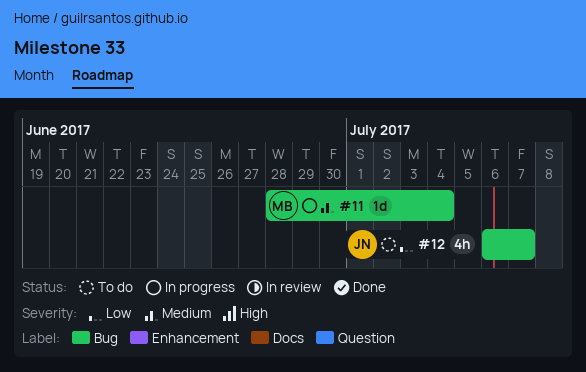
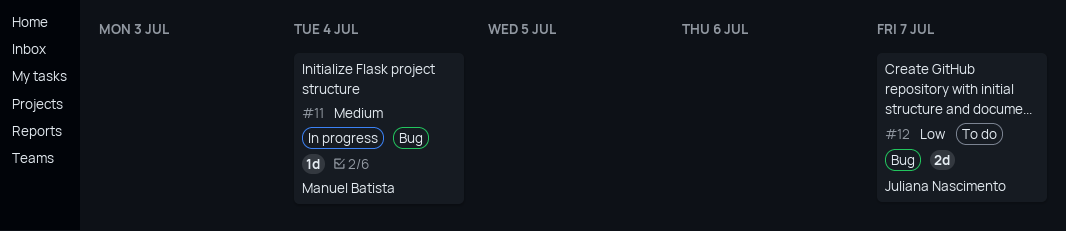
#12, estimate: 4h -> 2d

